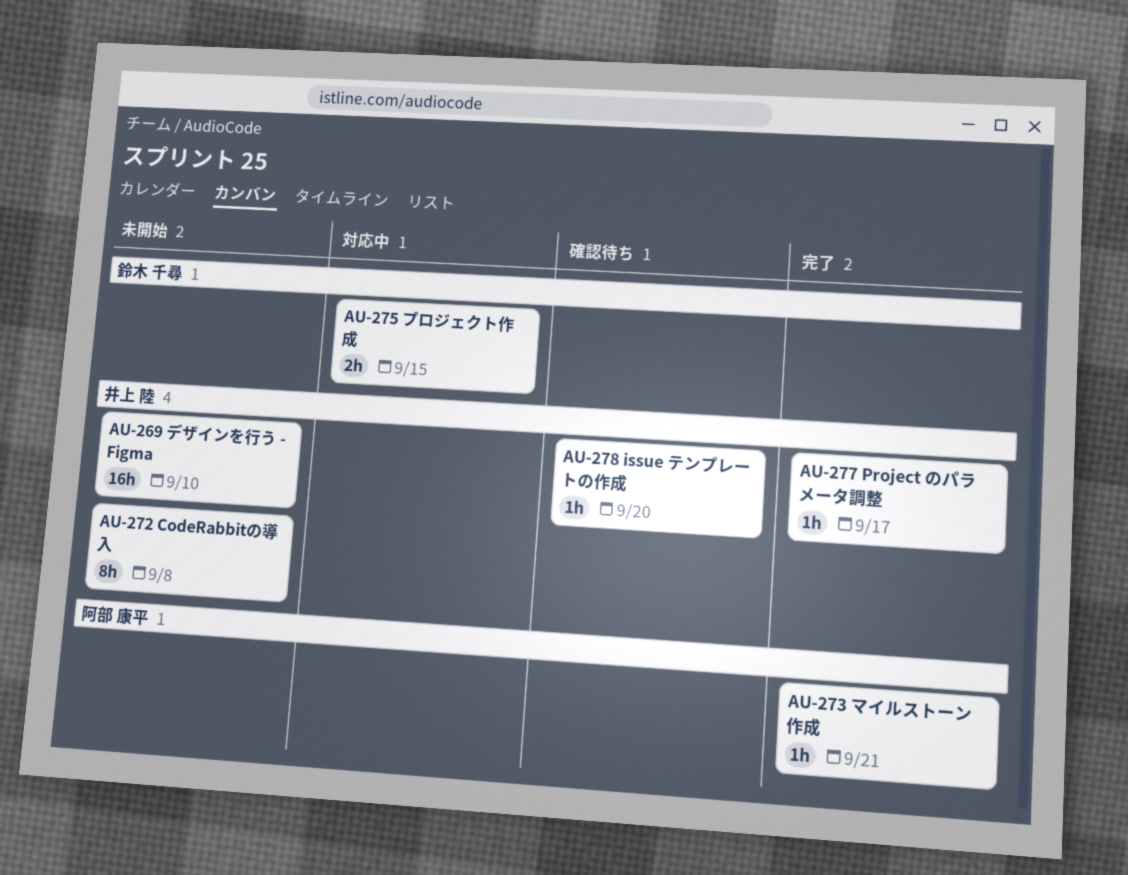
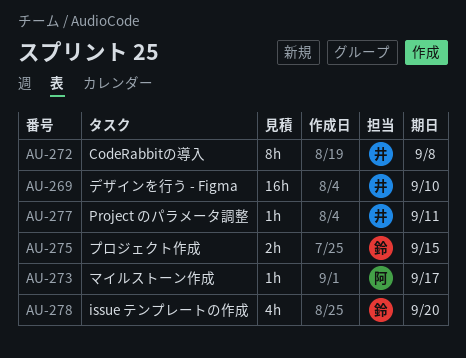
AU-273, due: Sep 21 -> Sep 17
AU-277, due: Sep 17 -> Sep 11
AU-278, owner: 井上 陸 -> 鈴木 千尋
AU-278, estimate: 1h -> 4h

